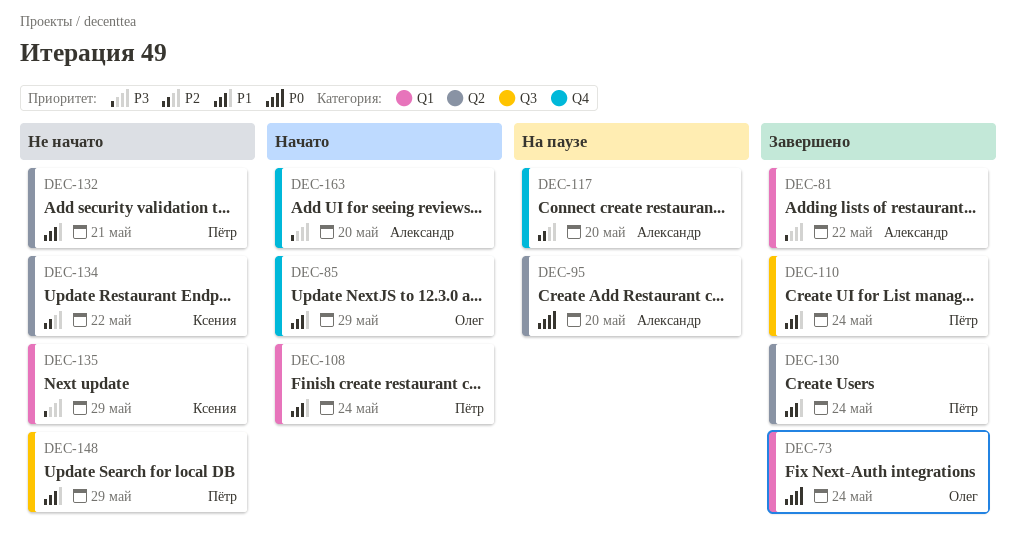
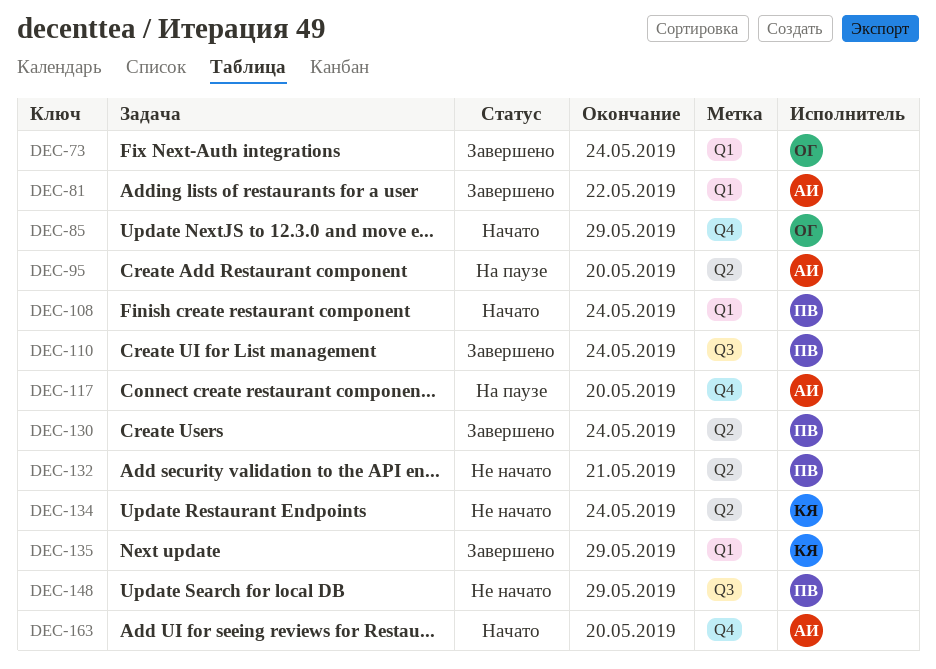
DEC-134, due: May 22 -> May 24
DEC-135, status: Не начато -> Завершено

